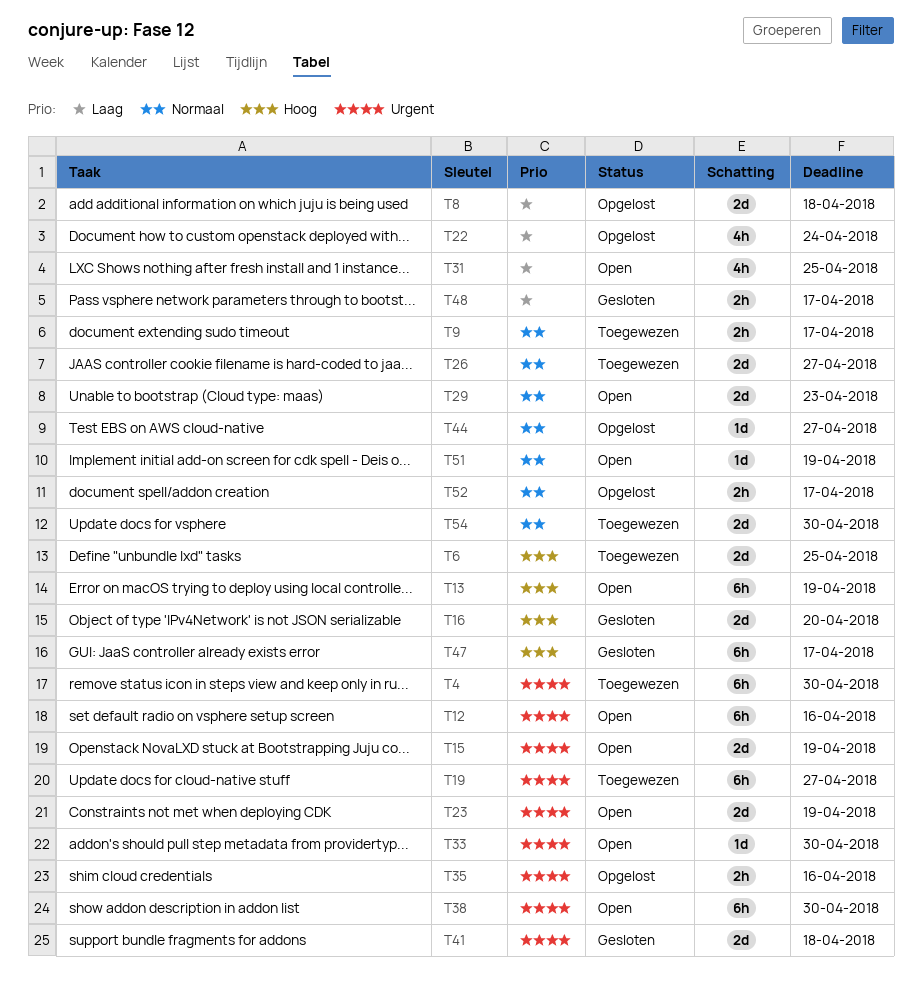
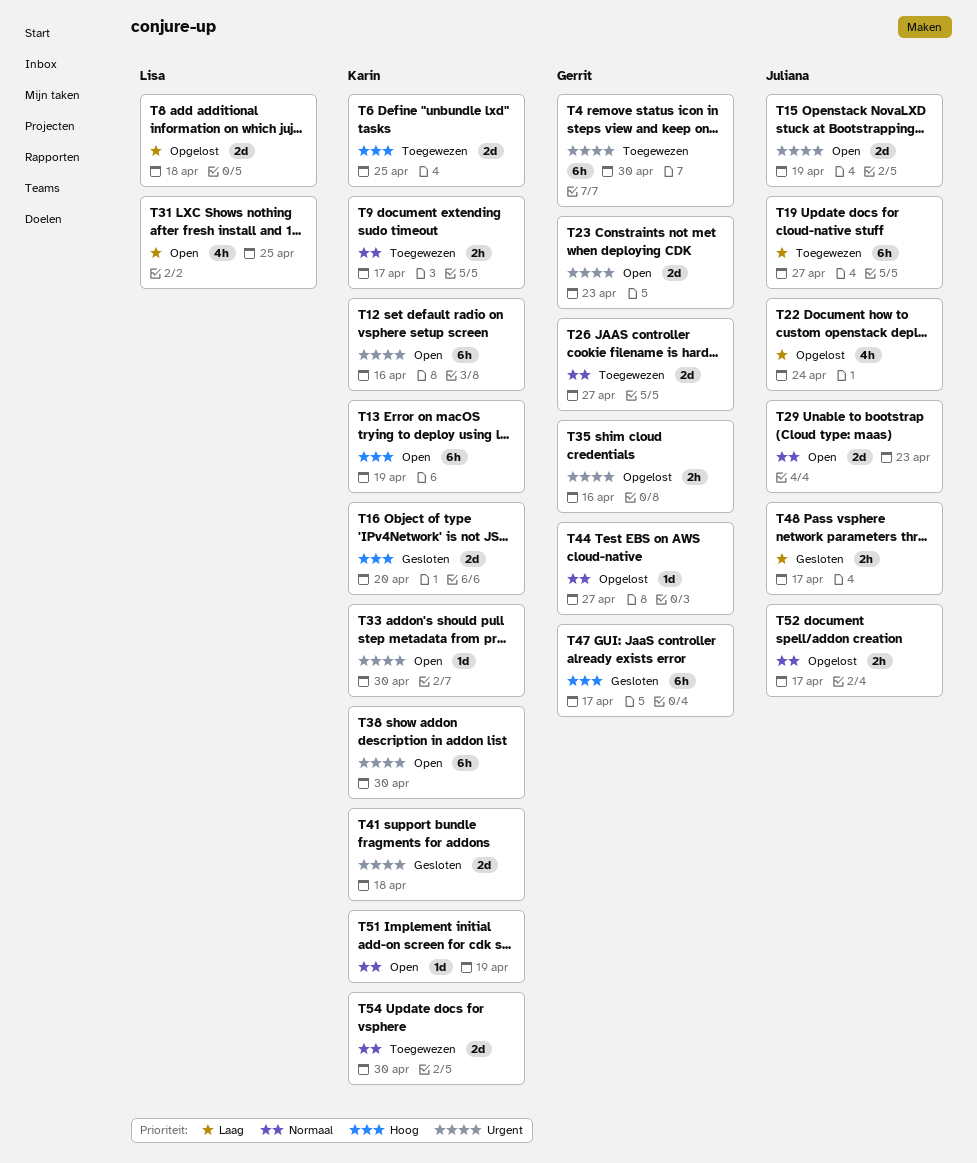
T19, priority: Urgent -> Laag
T23, due: Apr 19 -> Apr 23

